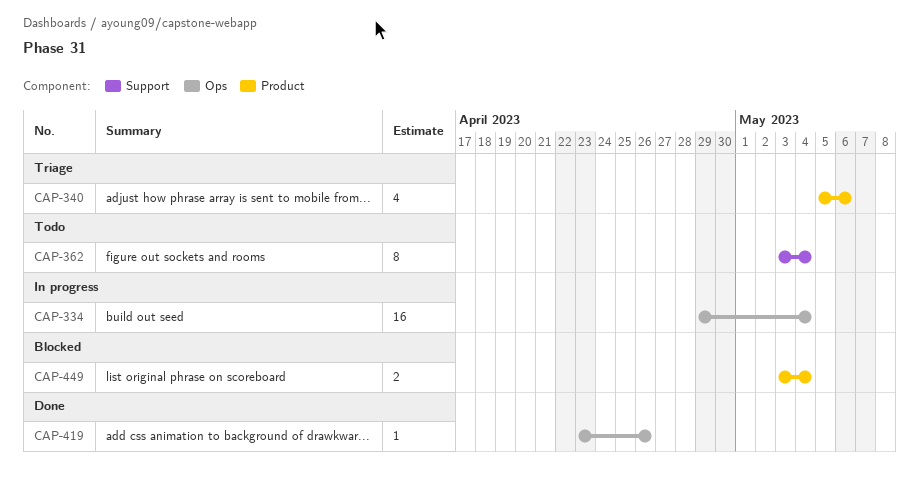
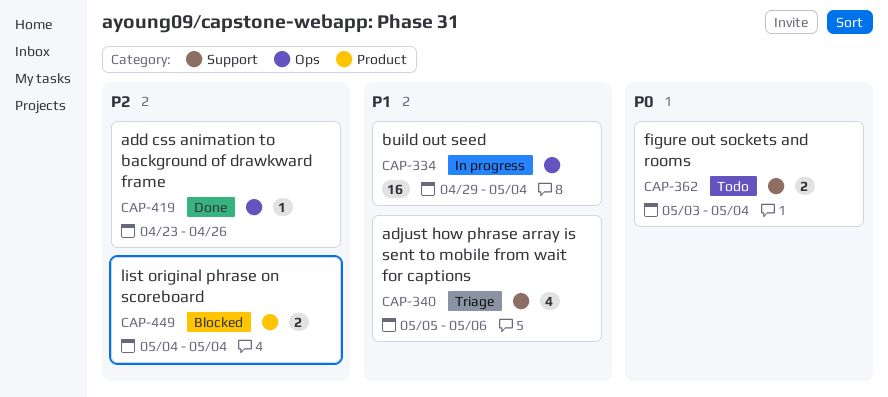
CAP-340, label: Product -> Support
CAP-362, estimate: 8 -> 2
CAP-449, start: May 3 -> May 4

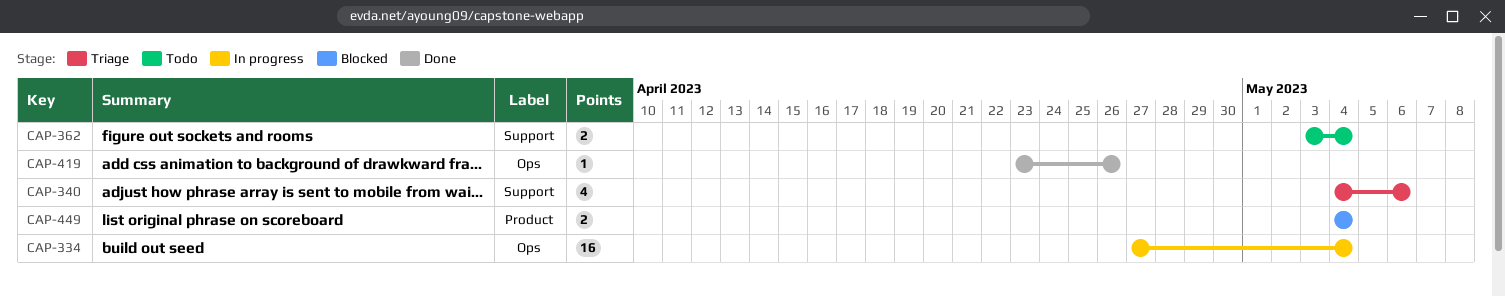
CAP-334, start: Apr 29 -> Apr 27
CAP-340, start: May 5 -> May 4

